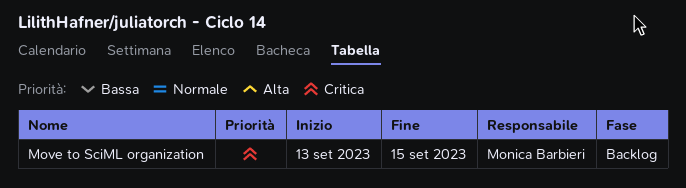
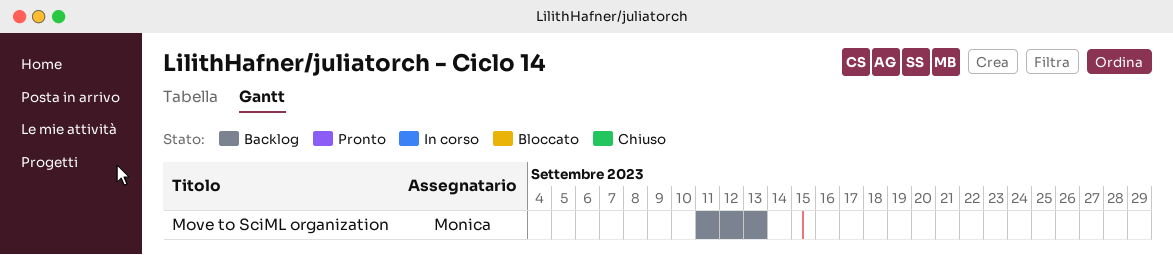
Move to SciML organization, start: Sep 13 -> Sep 11
Move to SciML organization, due: Sep 15 -> Sep 13

